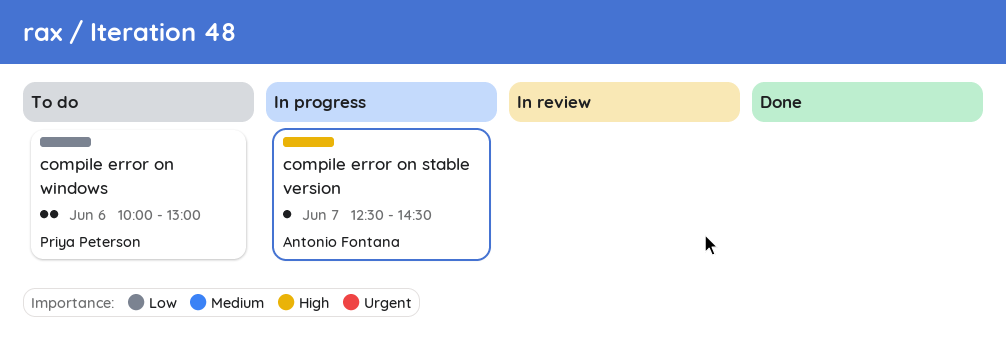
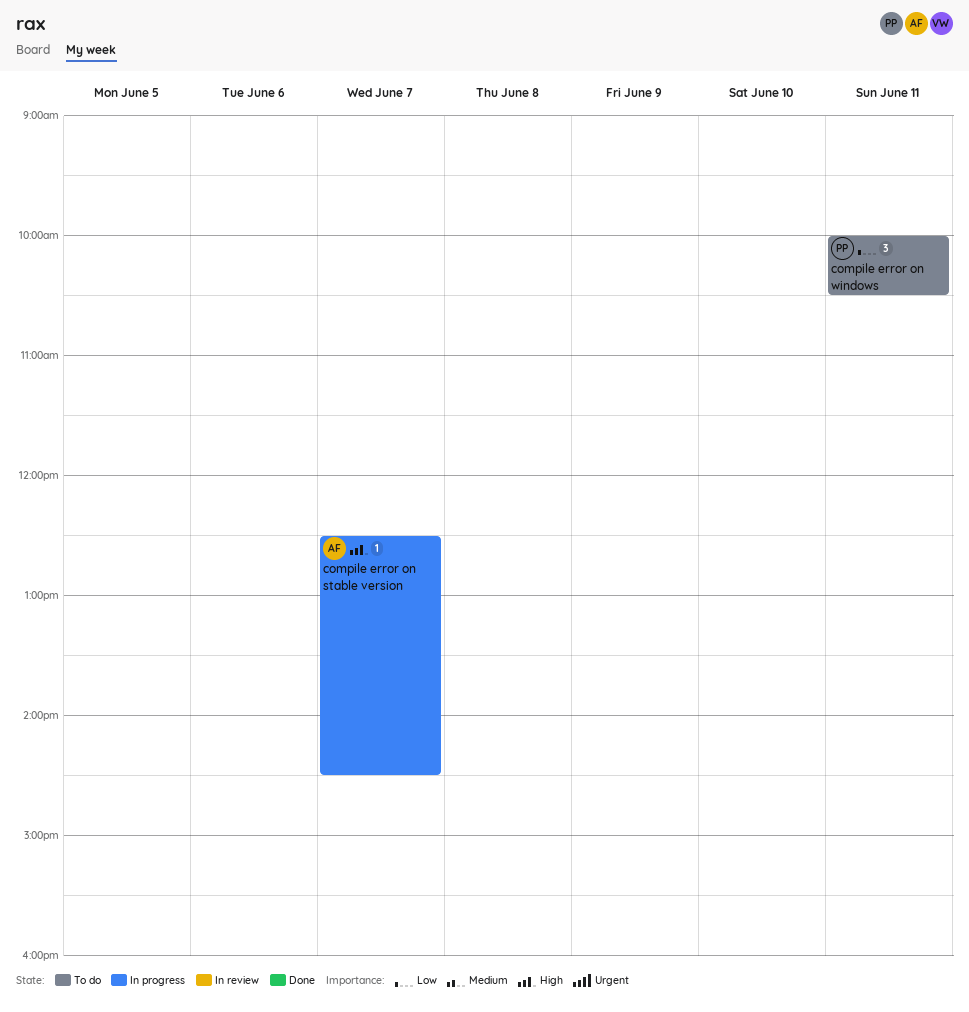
compile error on windows, estimate: 2 -> 3
compile error on windows, day: Jun 6 -> Jun 11
compile error on windows, ends: 13:00 -> 10:30

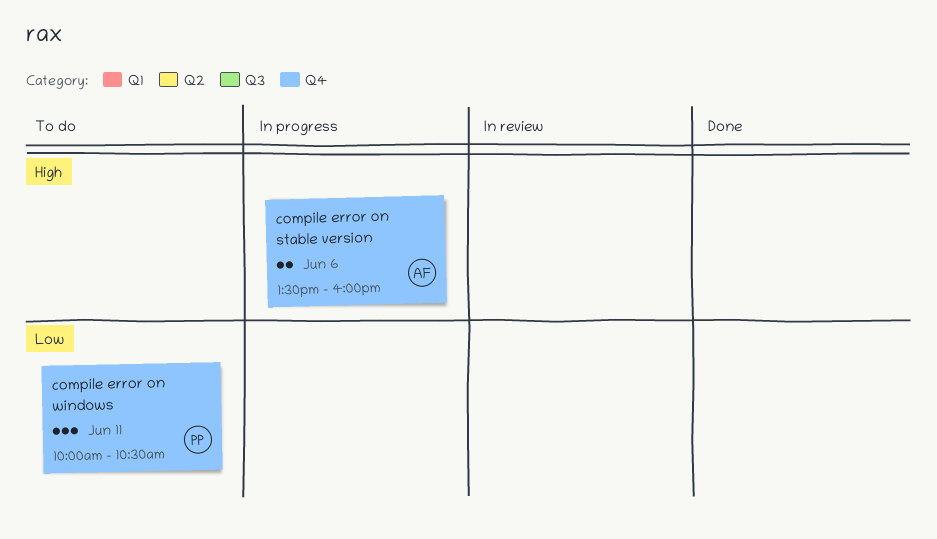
compile error on stable version, estimate: 1 -> 2
compile error on stable version, day: Jun 7 -> Jun 6
compile error on stable version, begins: 12:30 -> 13:30
compile error on stable version, ends: 14:30 -> 16:00

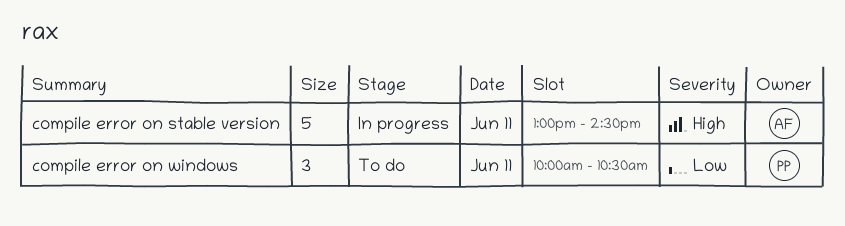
compile error on stable version, estimate: 2 -> 5
compile error on stable version, day: Jun 6 -> Jun 11
compile error on stable version, begins: 13:30 -> 13:00
compile error on stable version, ends: 16:00 -> 14:30

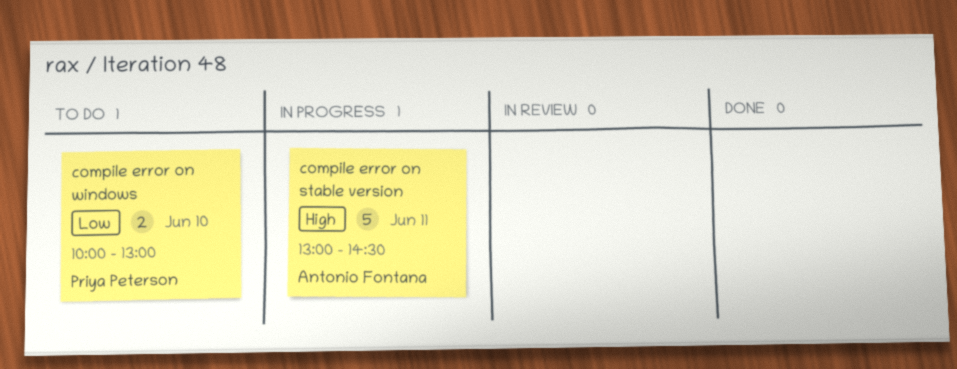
compile error on windows, estimate: 3 -> 2
compile error on windows, day: Jun 11 -> Jun 10
compile error on windows, ends: 10:30 -> 13:00

